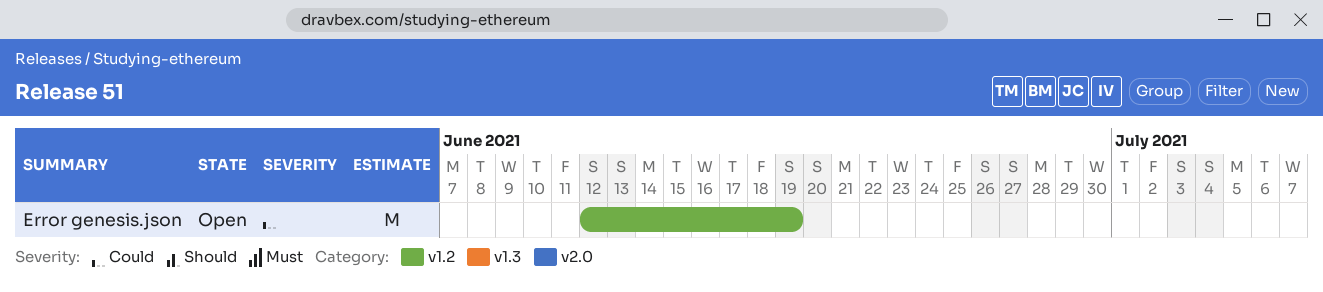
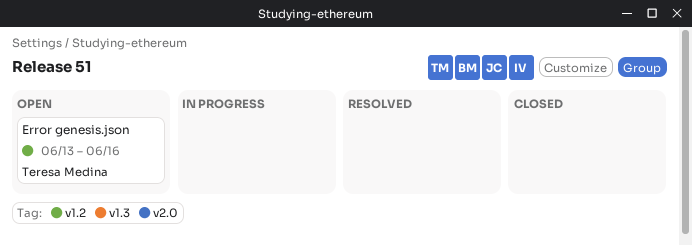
Error genesis.json, start: Jun 12 -> Jun 13
Error genesis.json, due: Jun 19 -> Jun 16

